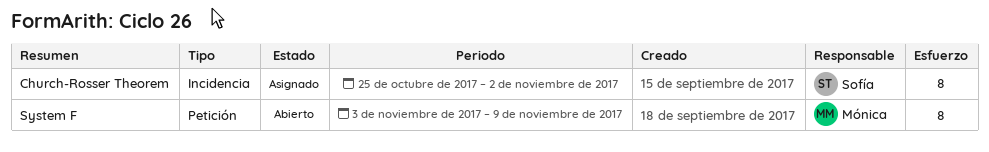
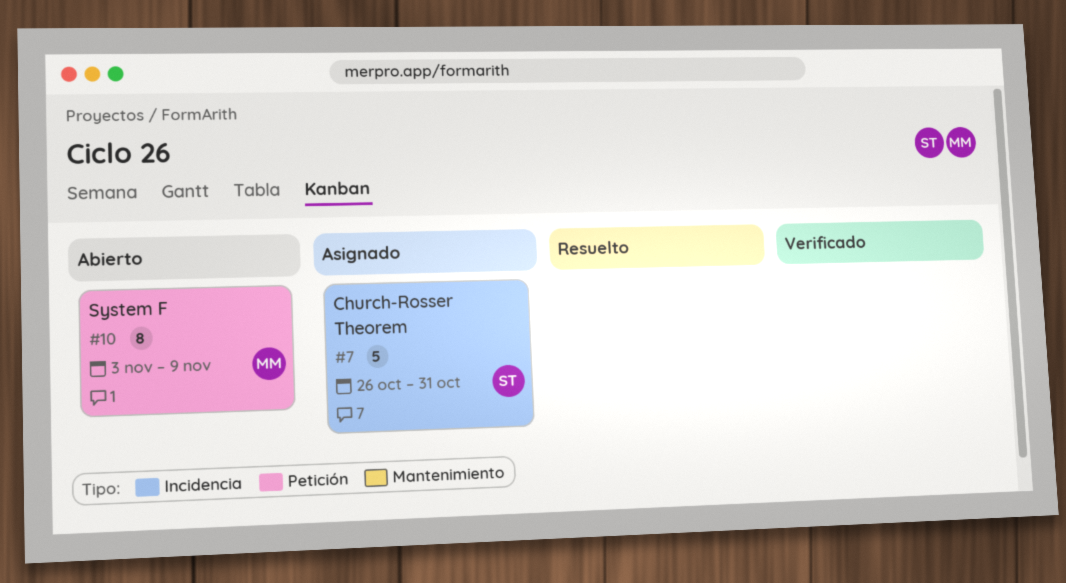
Church-Rosser Theorem, estimate: 8 -> 5
Church-Rosser Theorem, start: Oct 25 -> Oct 26
Church-Rosser Theorem, due: Nov 2 -> Oct 31

